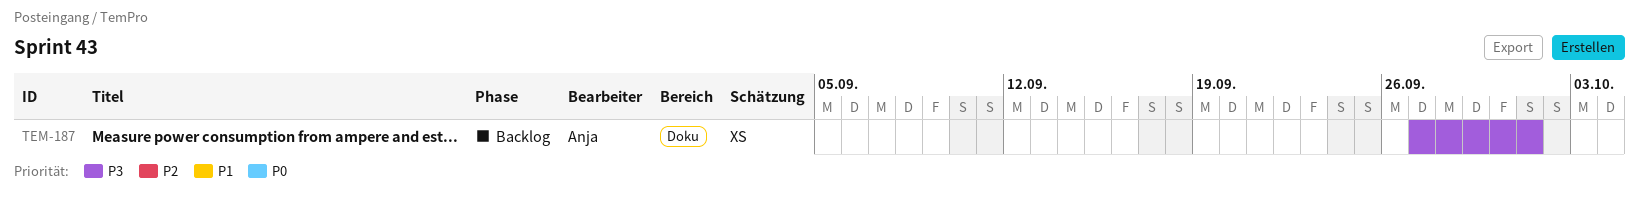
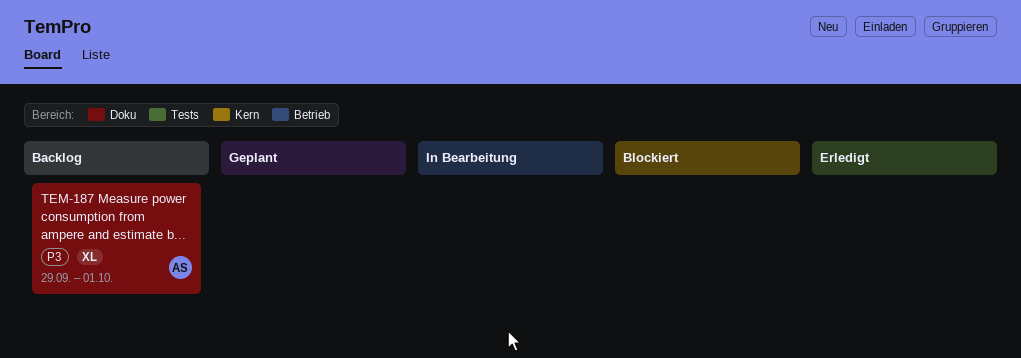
TEM-187, estimate: XS -> XL
TEM-187, start: Sep 27 -> Sep 29

